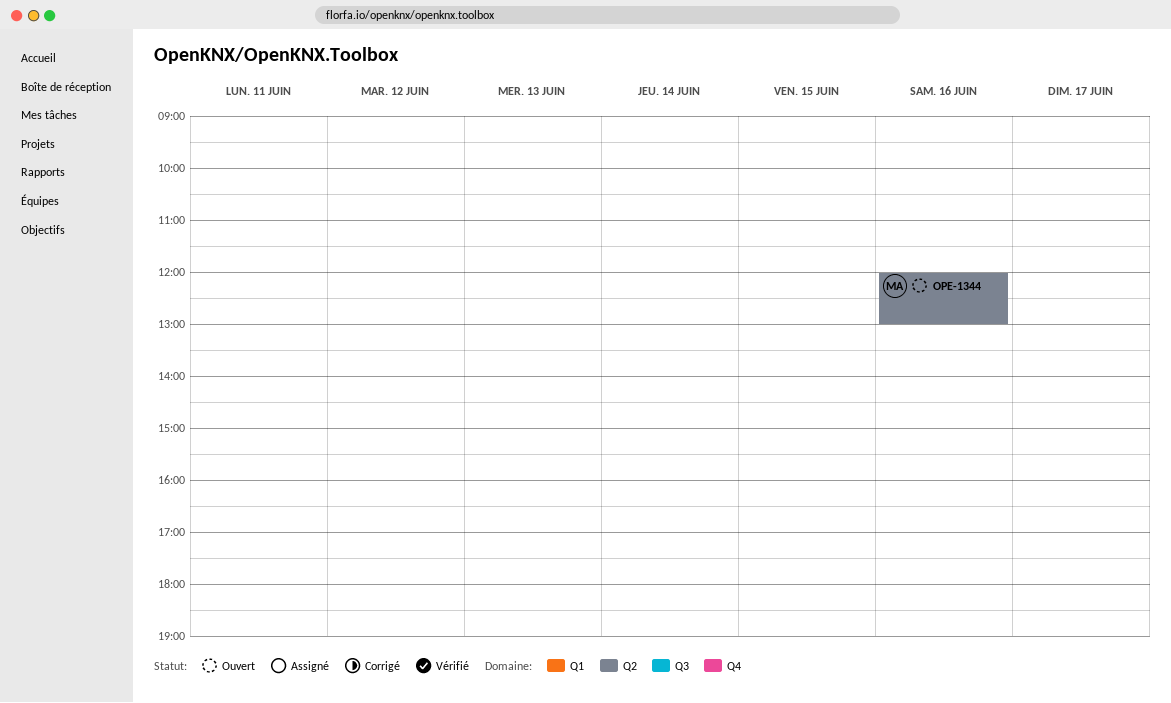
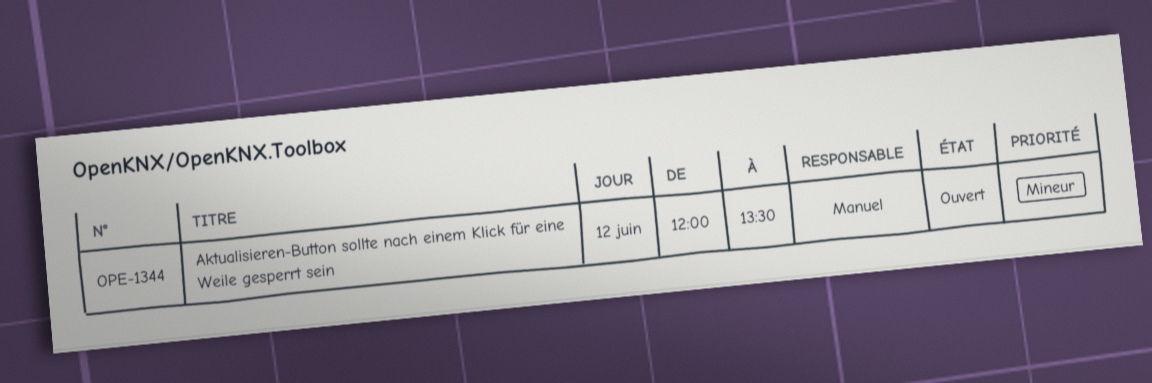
OPE-1344, day: Jun 16 -> Jun 12
OPE-1344, ends: 13:00 -> 13:30

